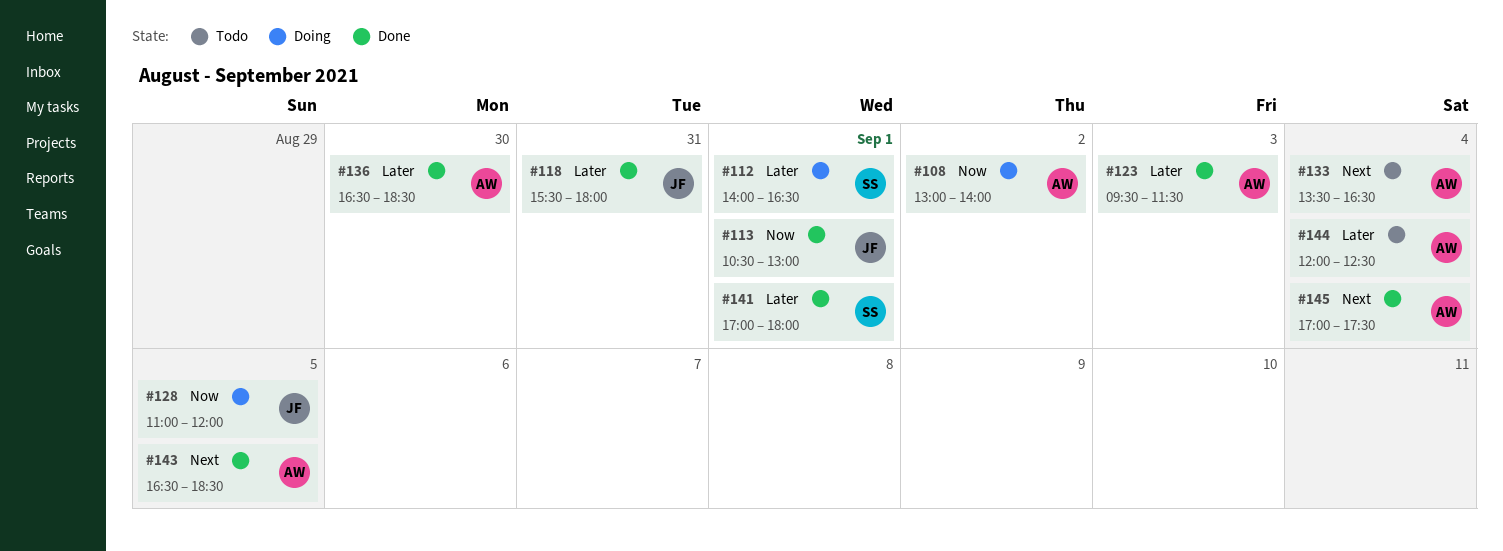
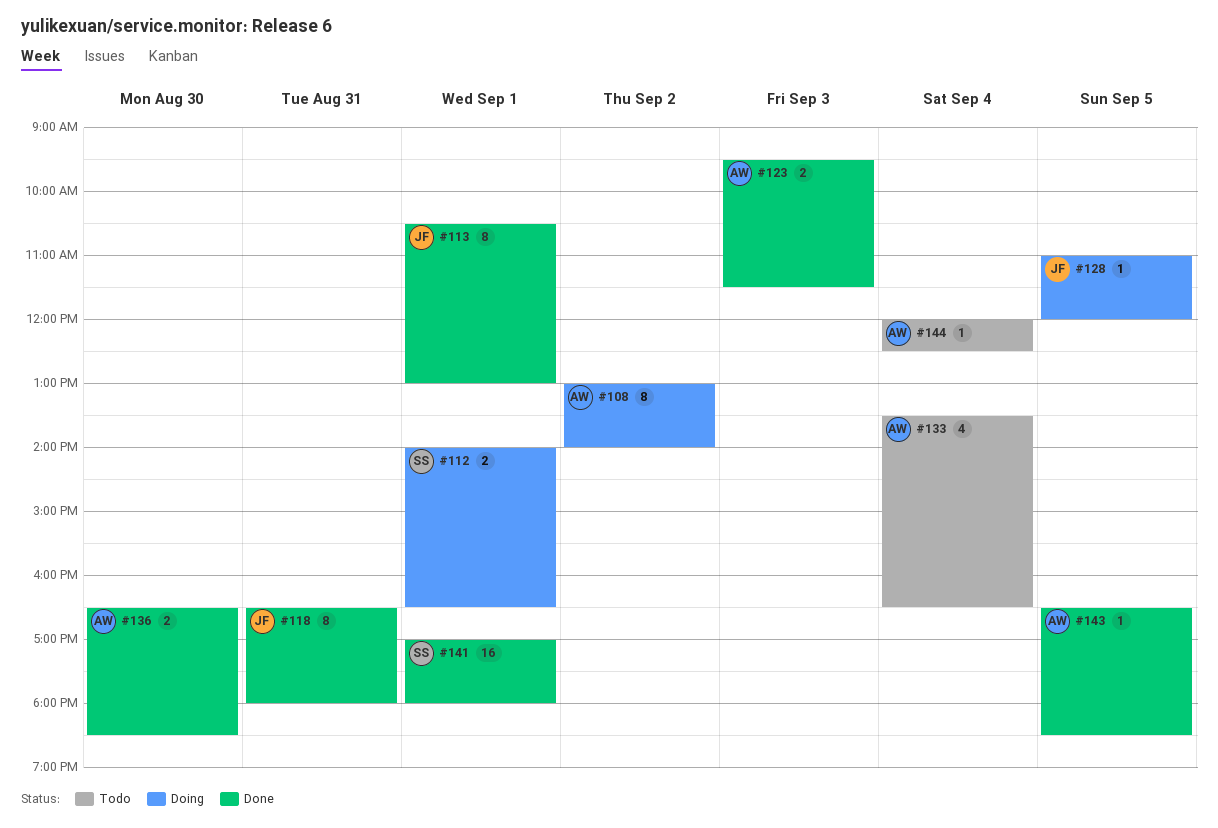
#118, begins: 15:30 -> 16:30
#145: present -> none

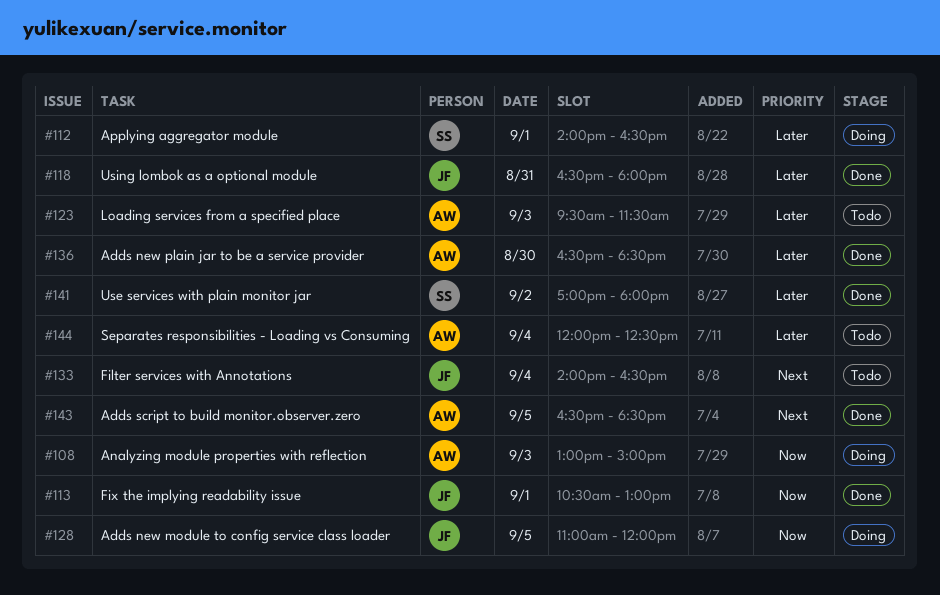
#108, day: Sep 2 -> Sep 3
#108, ends: 14:00 -> 15:00
#123, status: Done -> Todo
#133, owner: AW -> JF
#133, begins: 13:30 -> 14:00
#141, day: Sep 1 -> Sep 2

